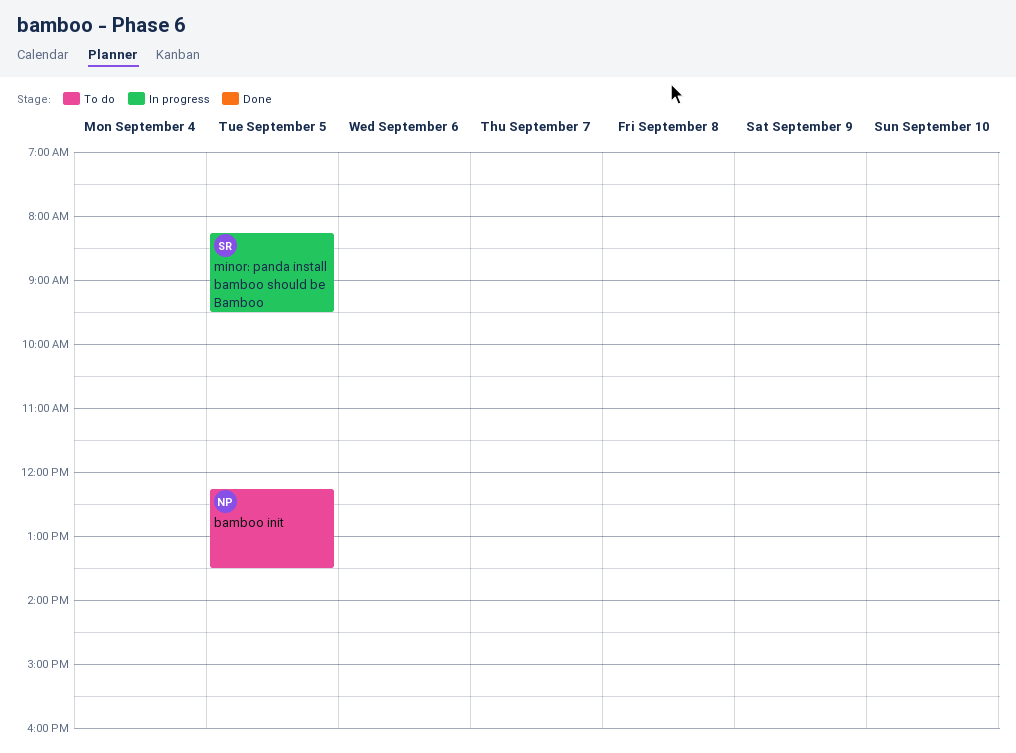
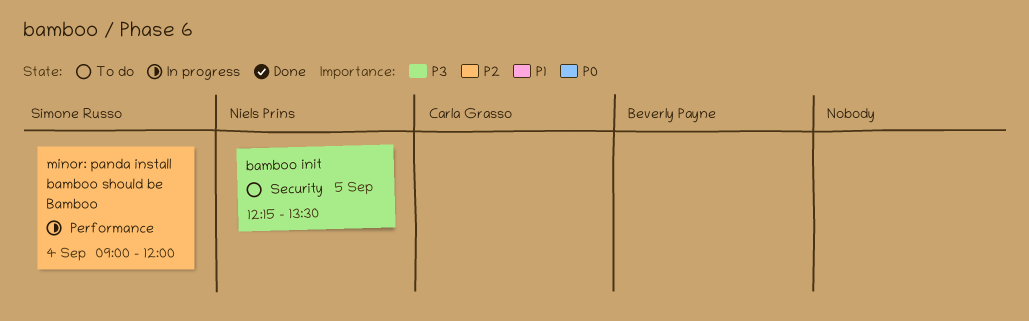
minor: panda install bamboo should be Bamboo, day: Sep 5 -> Sep 4
minor: panda install bamboo should be Bamboo, begins: 08:15 -> 09:00
minor: panda install bamboo should be Bamboo, ends: 09:30 -> 12:00

